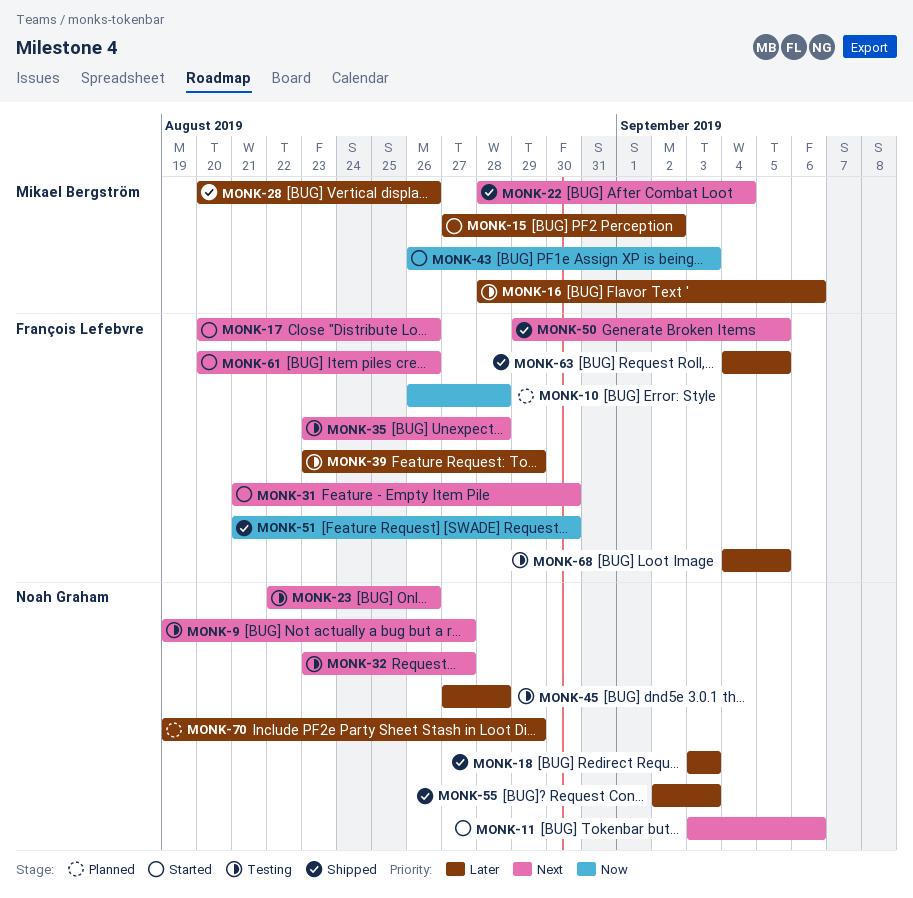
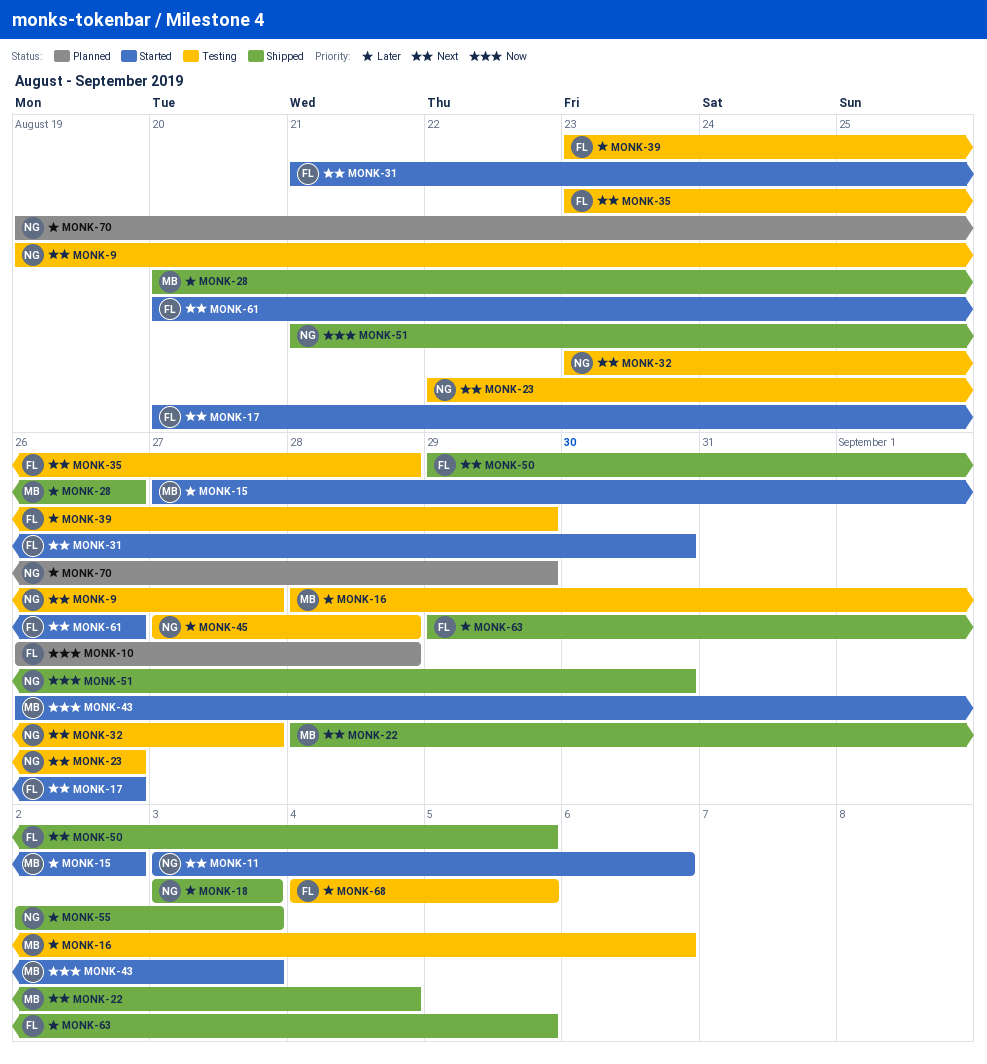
MONK-51, owner: François Lefebvre -> Noah Graham
MONK-63, start: Sep 4 -> Aug 29

